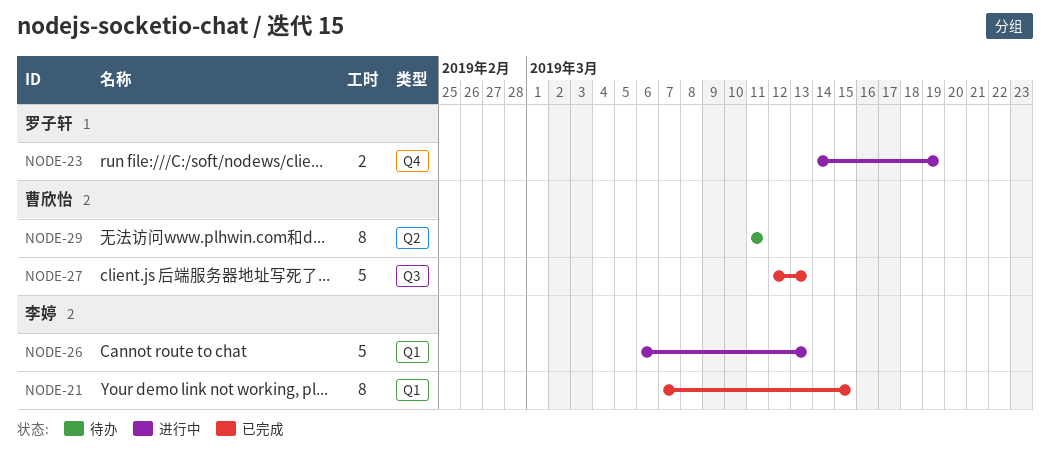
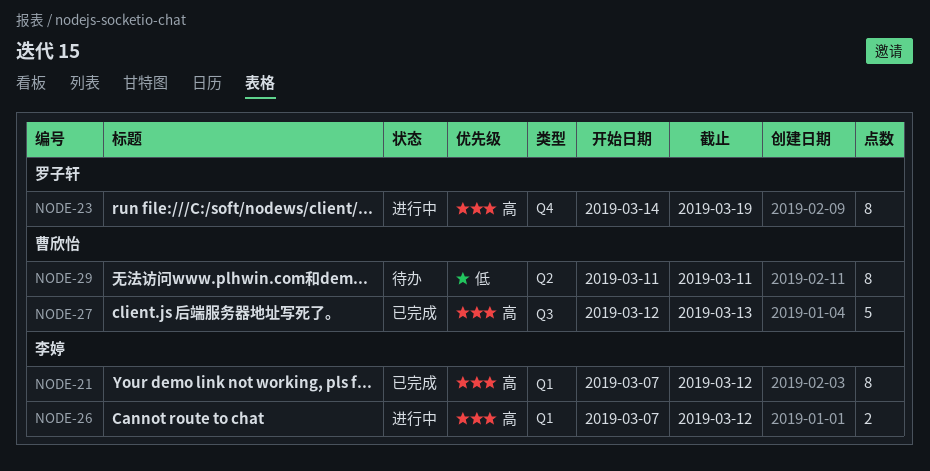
NODE-21, due: Mar 15 -> Mar 12
NODE-23, estimate: 2 -> 8
NODE-26, estimate: 5 -> 2
NODE-26, start: Mar 6 -> Mar 7
NODE-26, due: Mar 13 -> Mar 12

